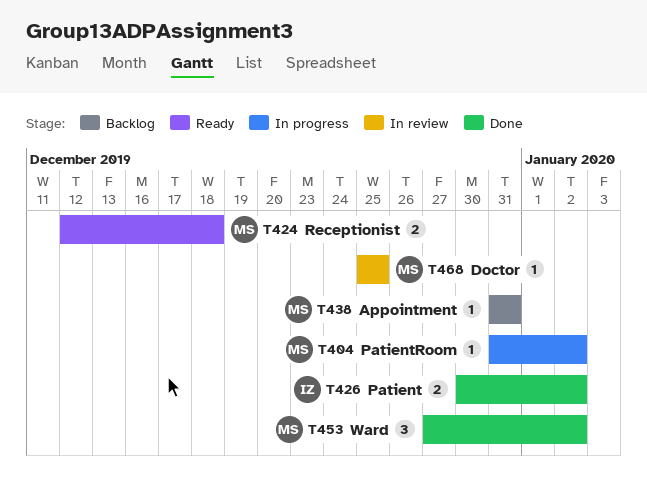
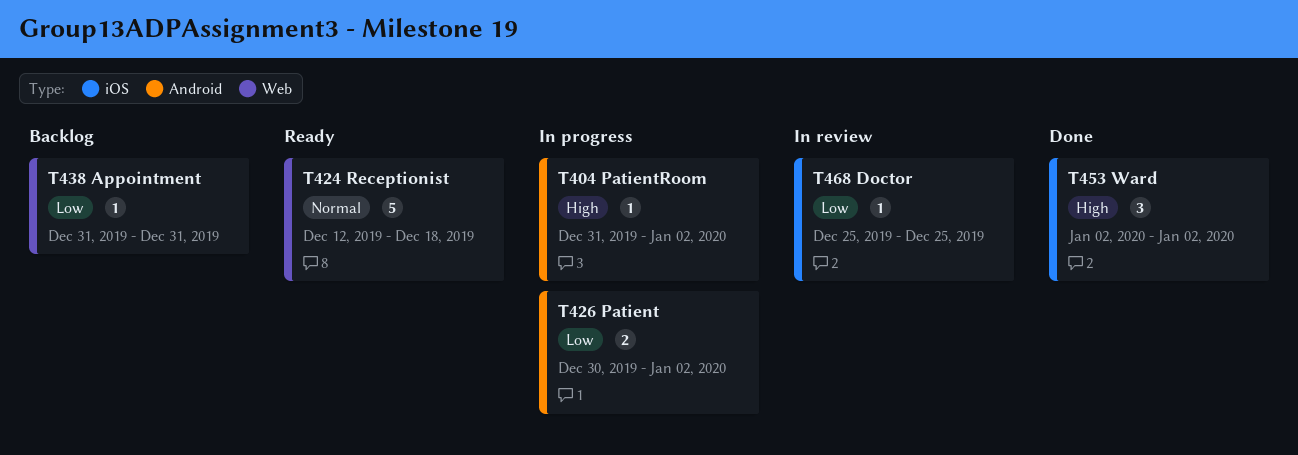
T424, estimate: 2 -> 5
T426, status: Done -> In progress
T453, start: Dec 27 -> Jan 2

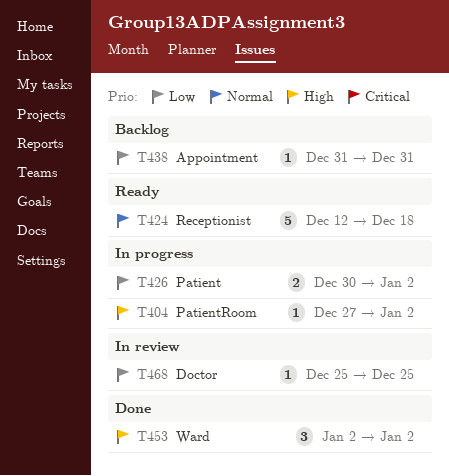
T404, start: Dec 31 -> Dec 27

